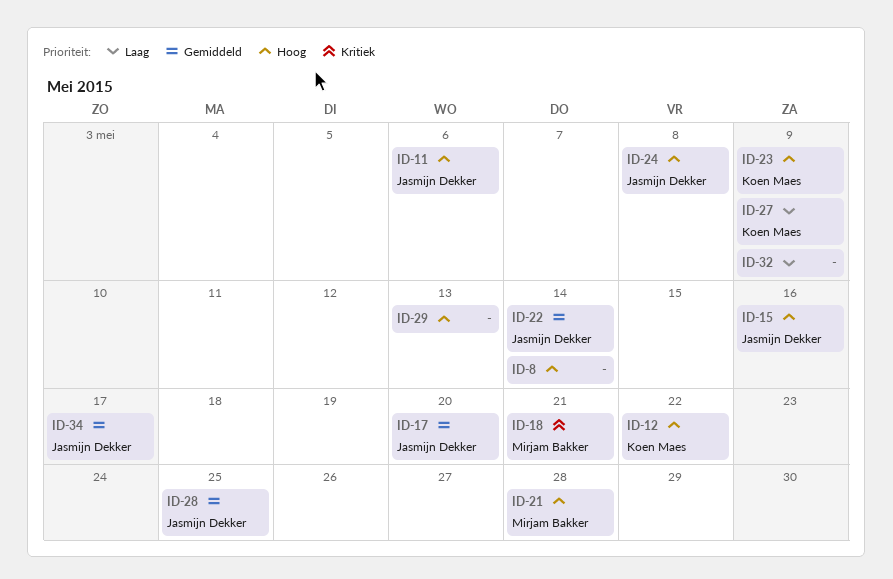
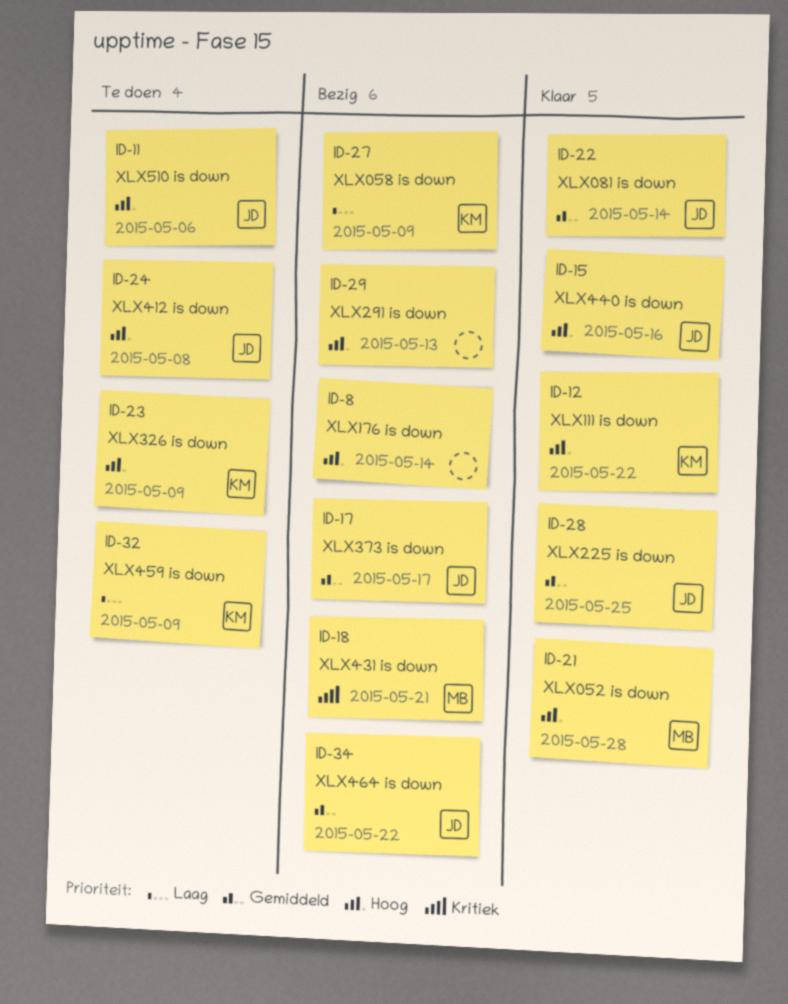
ID-17, due: May 20 -> May 17
ID-32, owner: none -> Koen Maes
ID-34, due: May 17 -> May 22

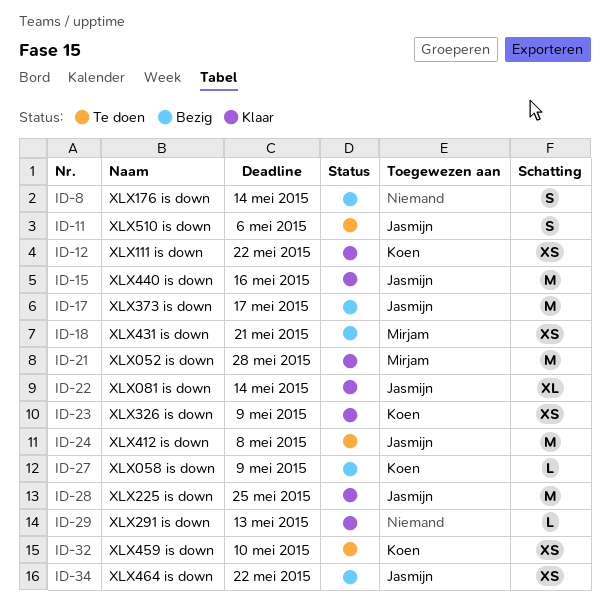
ID-23, status: Te doen -> Klaar
ID-29, status: Bezig -> Klaar
ID-32, due: May 9 -> May 10

